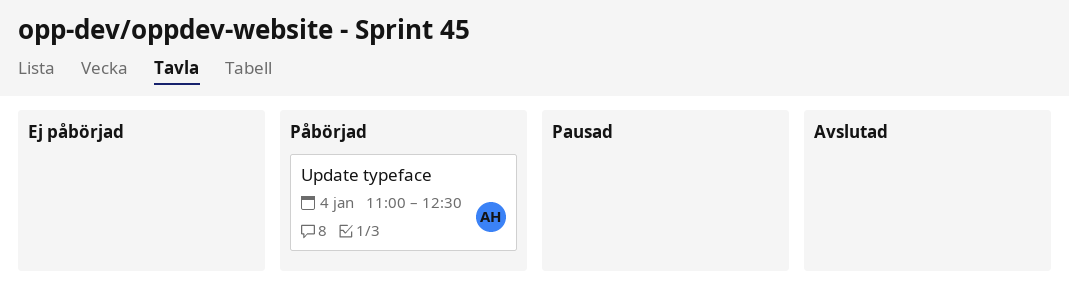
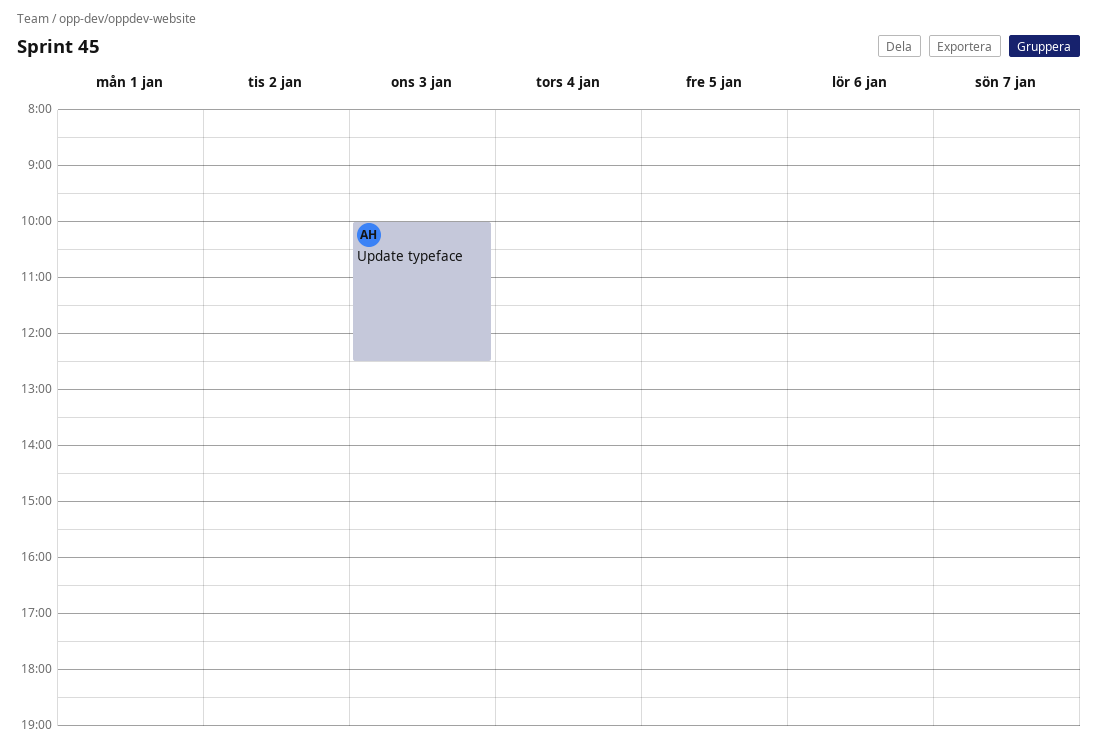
Update typeface, day: Jan 4 -> Jan 3
Update typeface, begins: 11:00 -> 10:00

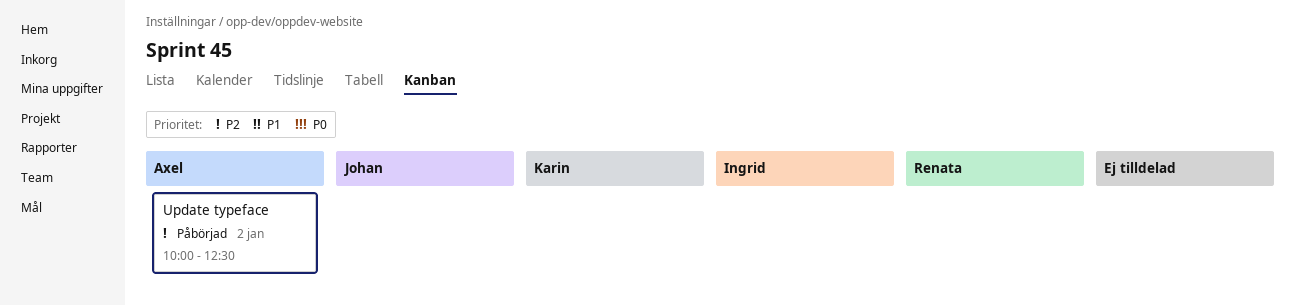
Update typeface, day: Jan 3 -> Jan 2

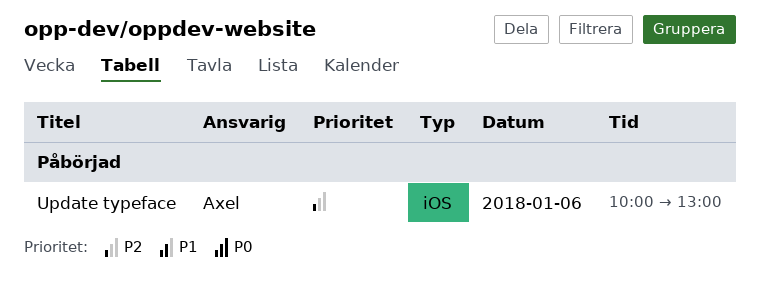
Update typeface, day: Jan 2 -> Jan 6
Update typeface, ends: 12:30 -> 13:00

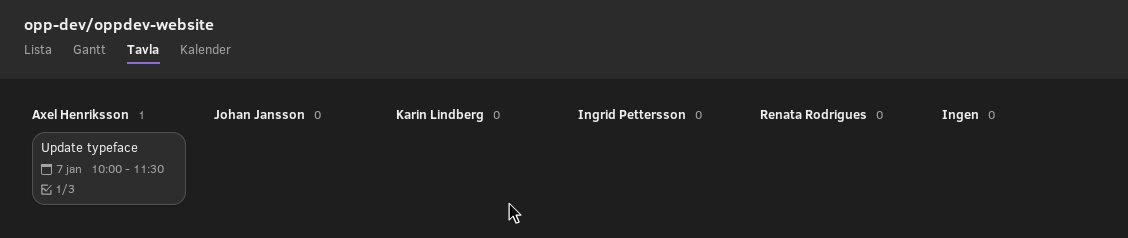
Update typeface, day: Jan 6 -> Jan 7
Update typeface, ends: 13:00 -> 11:30

